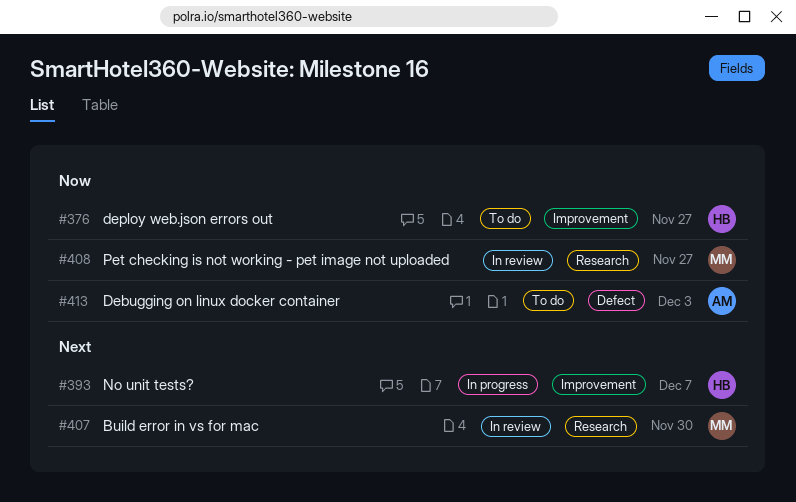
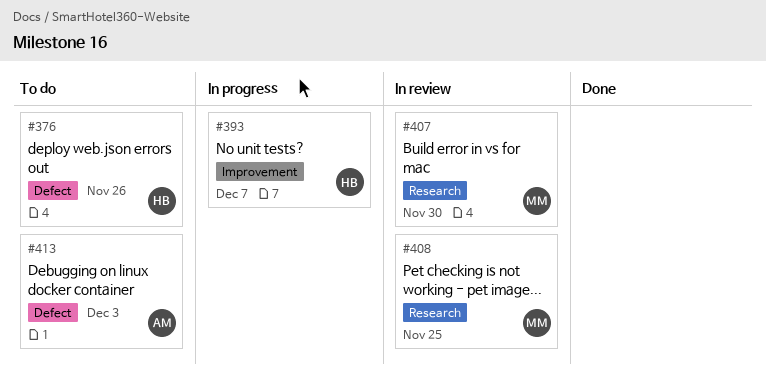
#376, label: Improvement -> Defect
#376, due: Nov 27 -> Nov 26
#408, due: Nov 27 -> Nov 25

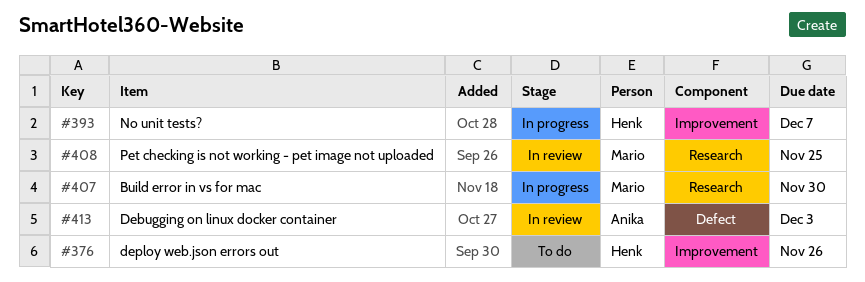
#376, label: Defect -> Improvement
#407, status: In review -> In progress
#413, status: To do -> In review

